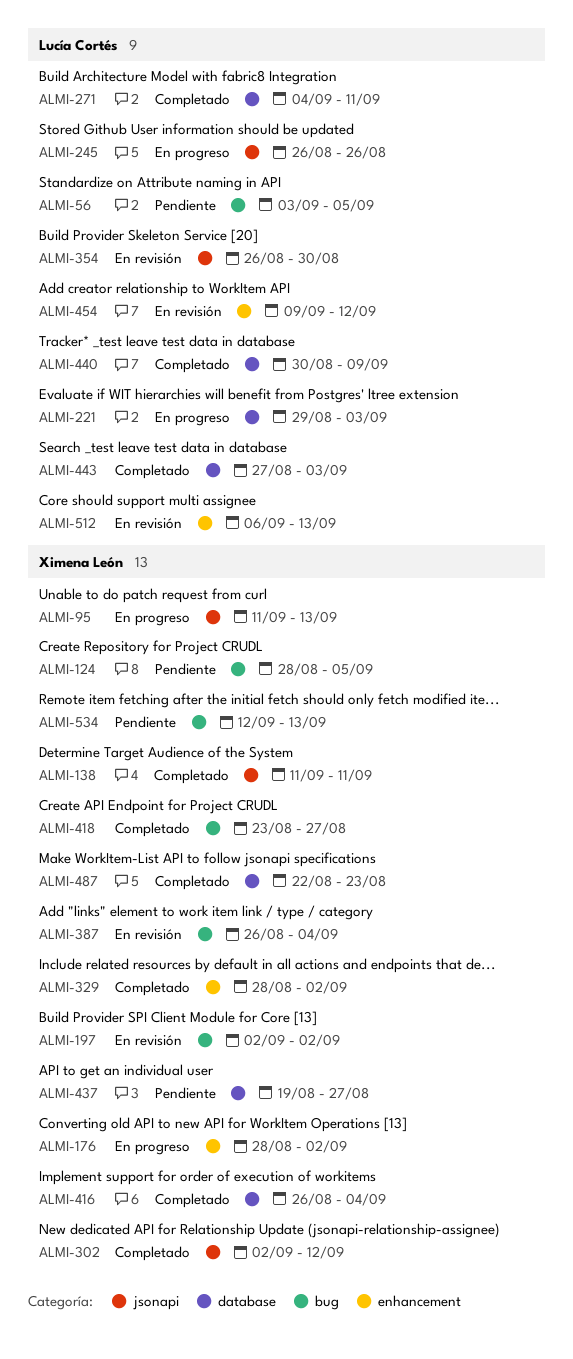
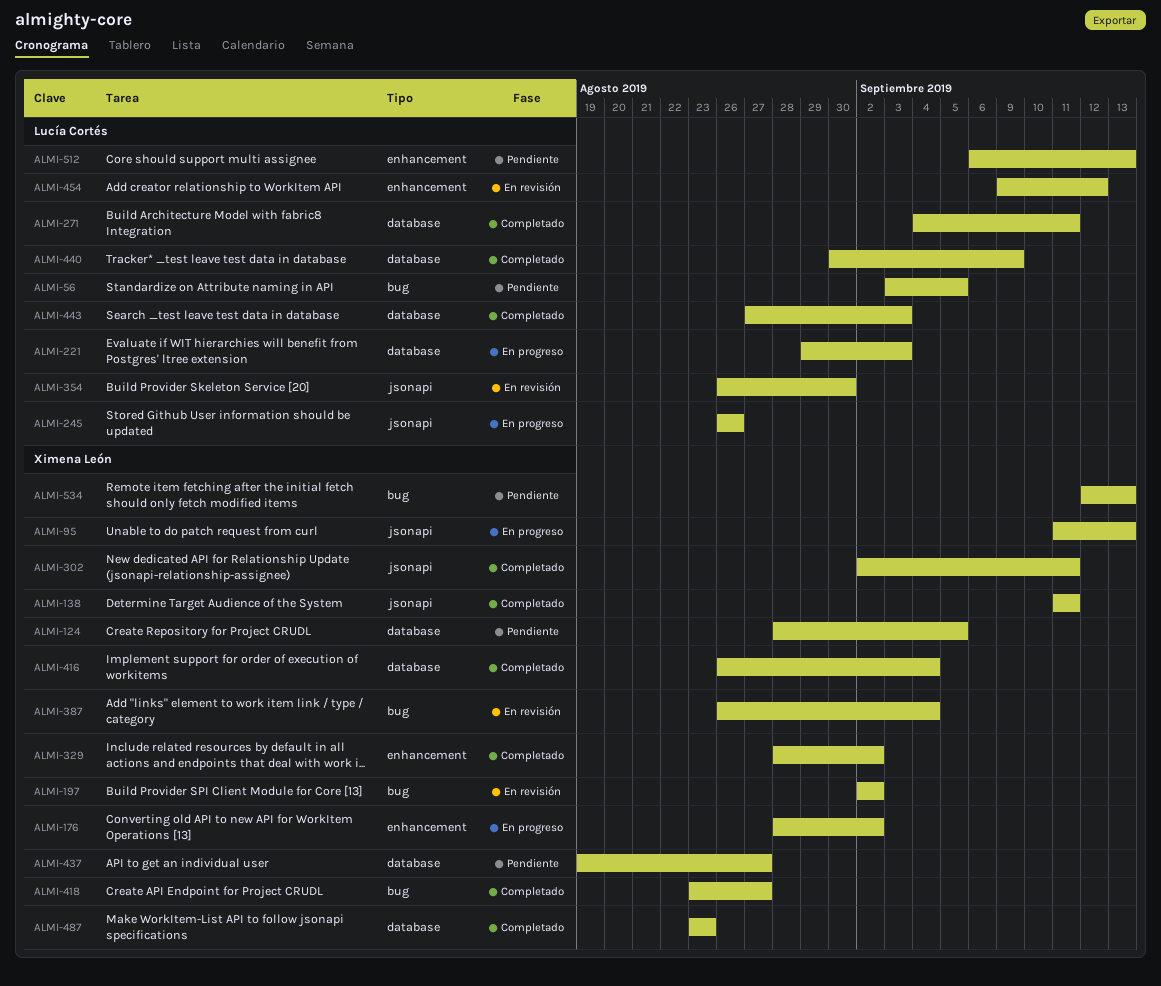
ALMI-124, label: bug -> database
ALMI-302, due: Sep 12 -> Sep 11
ALMI-487, start: Aug 22 -> Aug 23
ALMI-512, status: En revisión -> Pendiente

